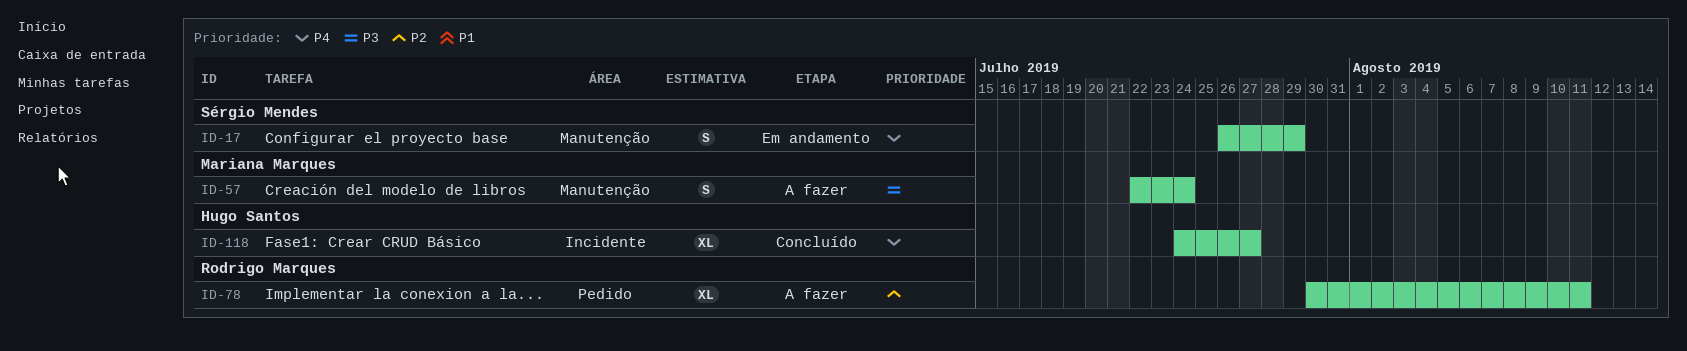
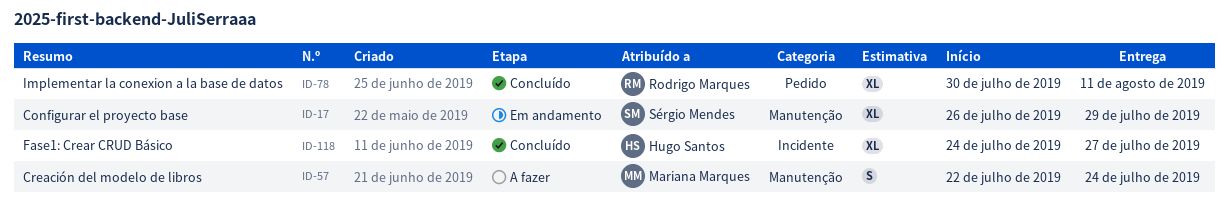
ID-17, estimate: S -> XL
ID-78, status: A fazer -> Concluído

